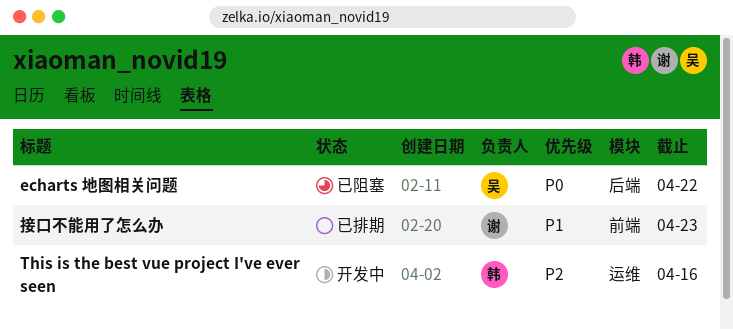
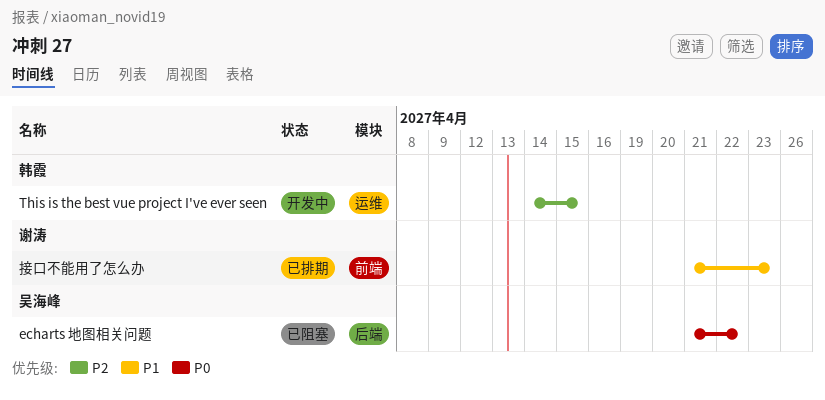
This is the best vue project I've ever seen, due: Apr 16 -> Apr 15

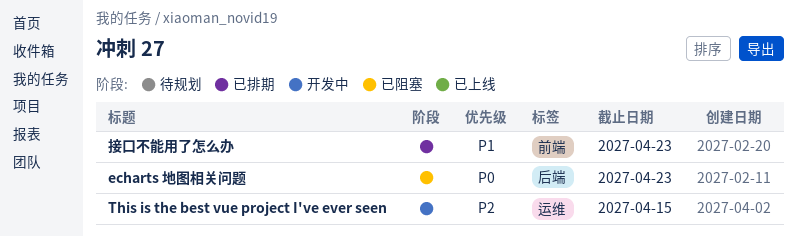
echarts 地图相关问题, due: Apr 22 -> Apr 23

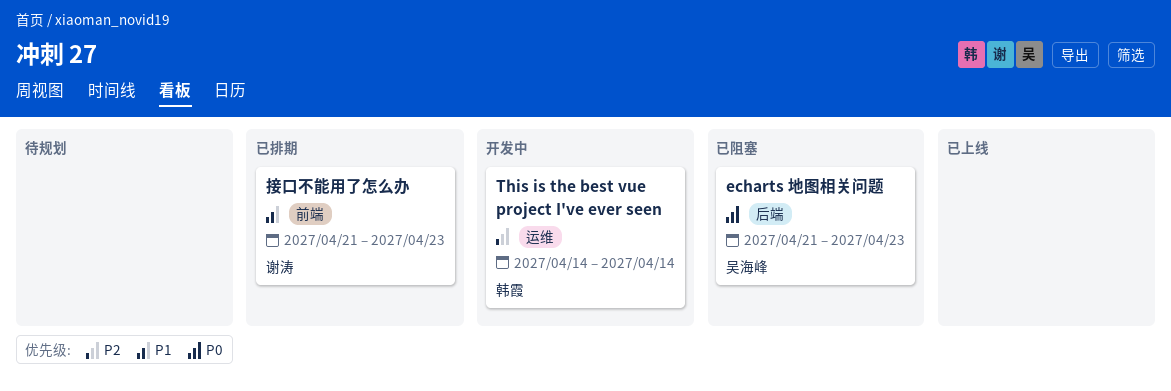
This is the best vue project I've ever seen, due: Apr 15 -> Apr 14

